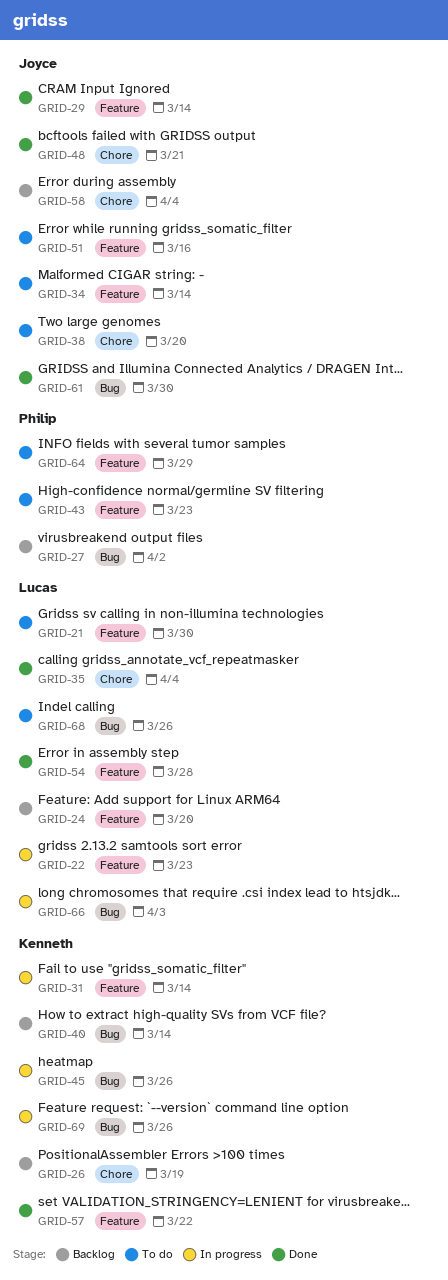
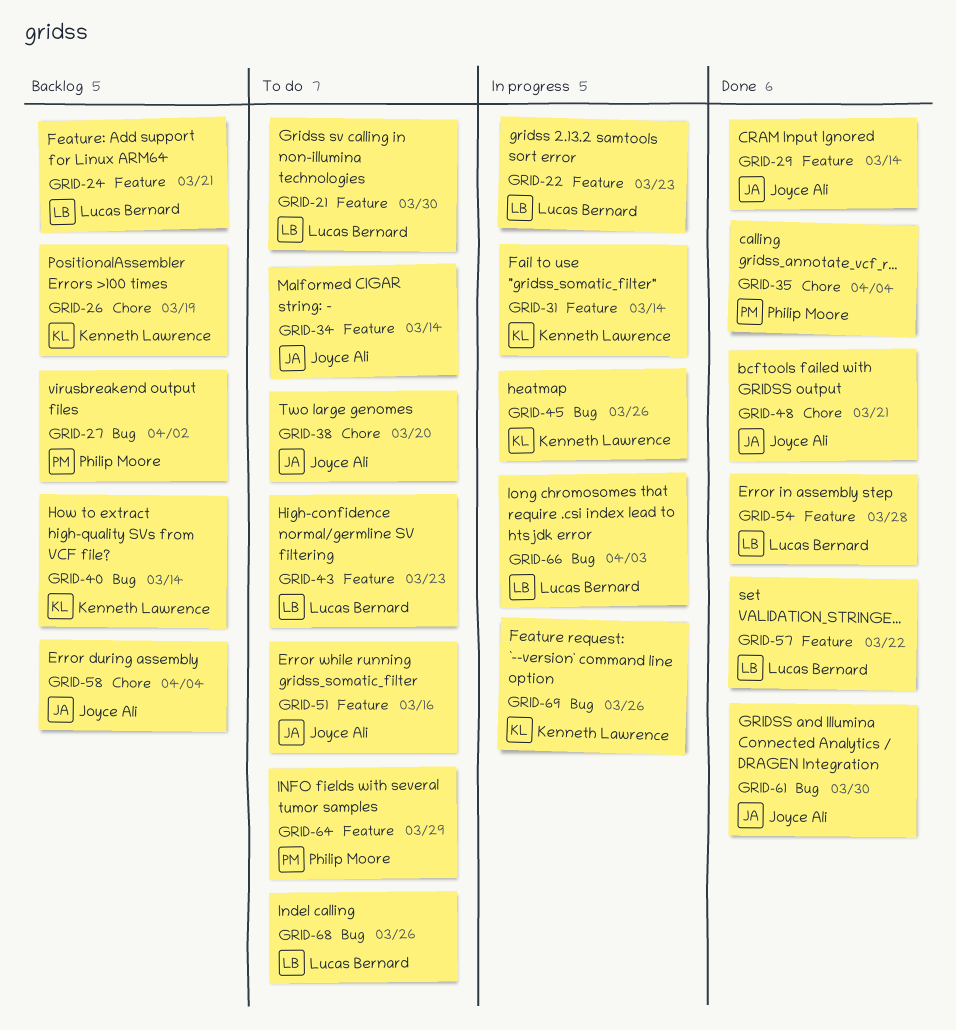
GRID-24, due: Mar 20 -> Mar 21
GRID-35, owner: Lucas Bernard -> Philip Moore
GRID-43, owner: Philip Moore -> Lucas Bernard
GRID-57, owner: Kenneth Lawrence -> Lucas Bernard

